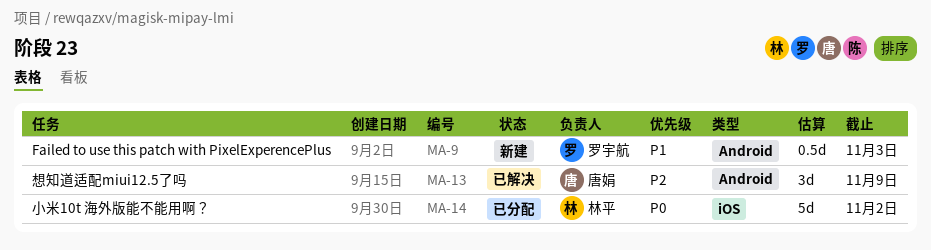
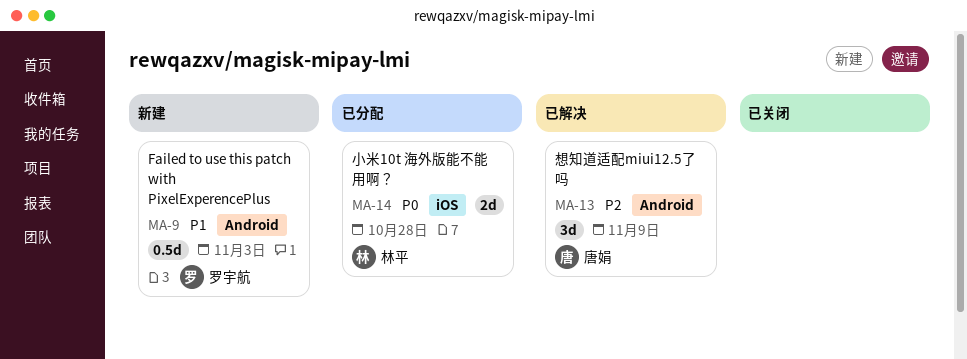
MA-14, estimate: 5d -> 2d
MA-14, due: Nov 2 -> Oct 28

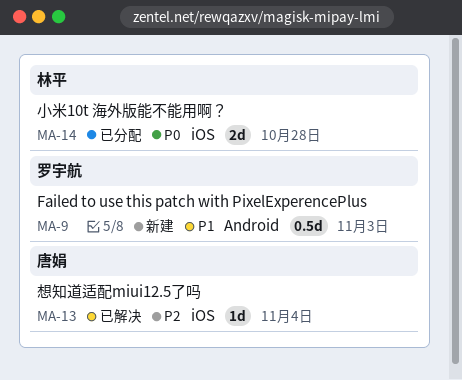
MA-13, label: Android -> iOS
MA-13, estimate: 3d -> 1d
MA-13, due: Nov 9 -> Nov 4

